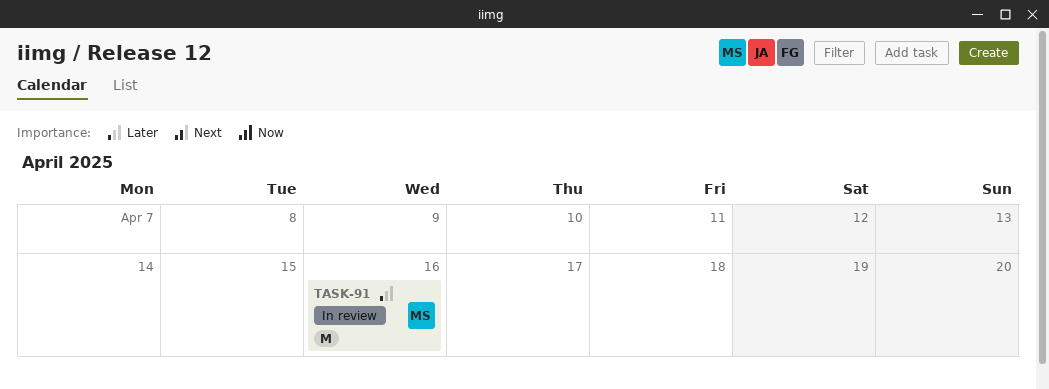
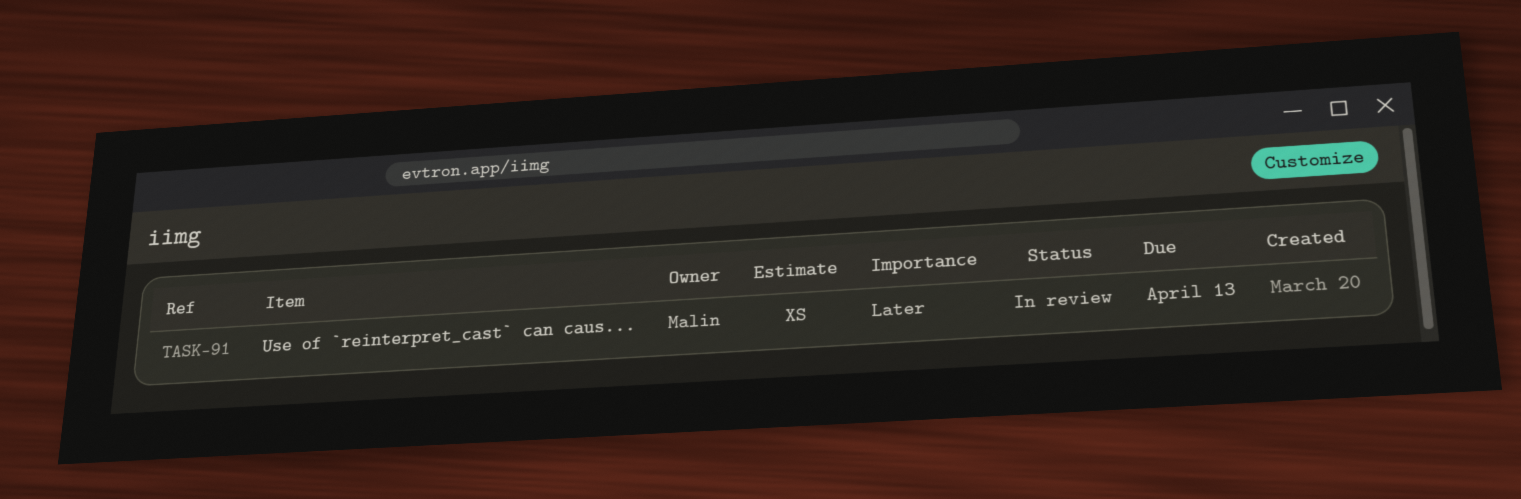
TASK-91, estimate: M -> XS
TASK-91, due: Apr 16 -> Apr 13

